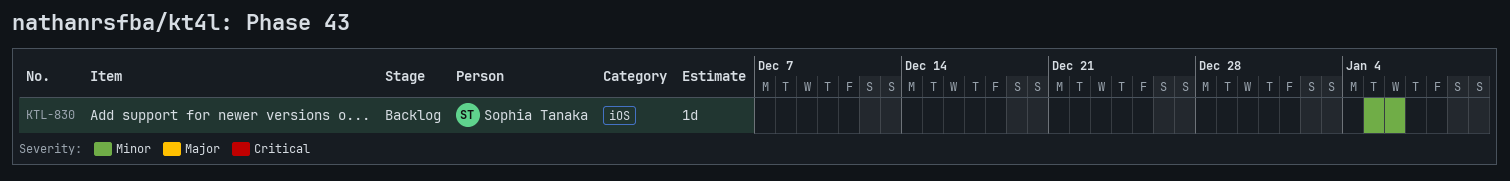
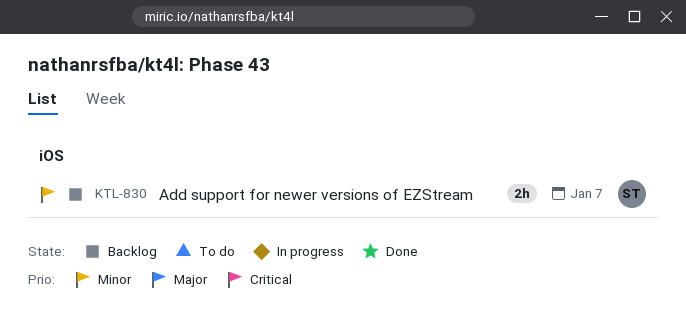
KTL-830, estimate: 1d -> 2h
KTL-830, due: Jan 6 -> Jan 7

